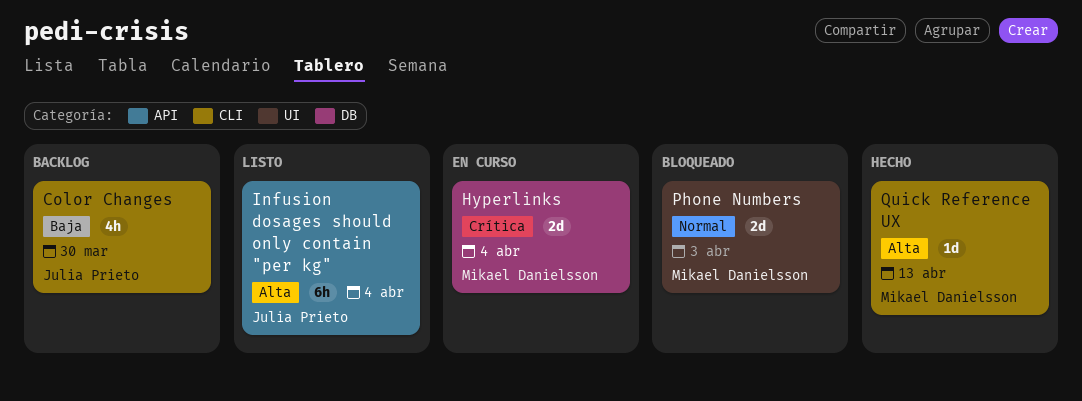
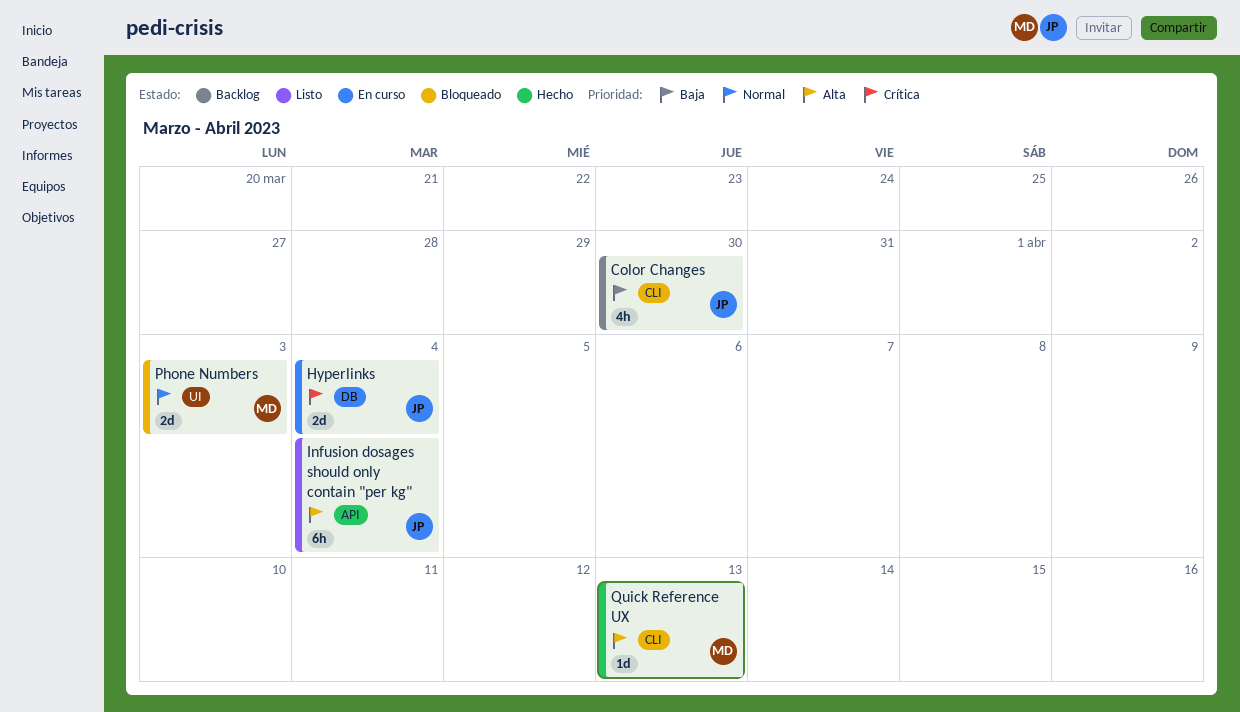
Hyperlinks, owner: Mikael Danielsson -> Julia Prieto

